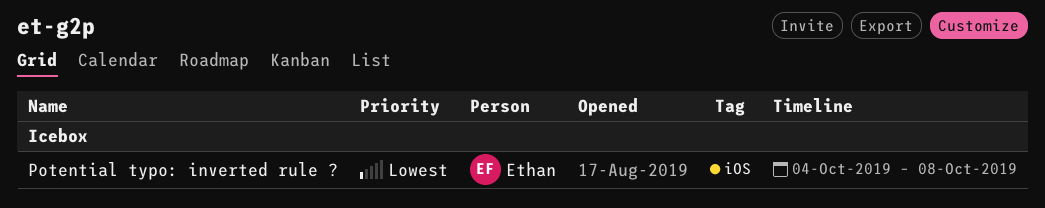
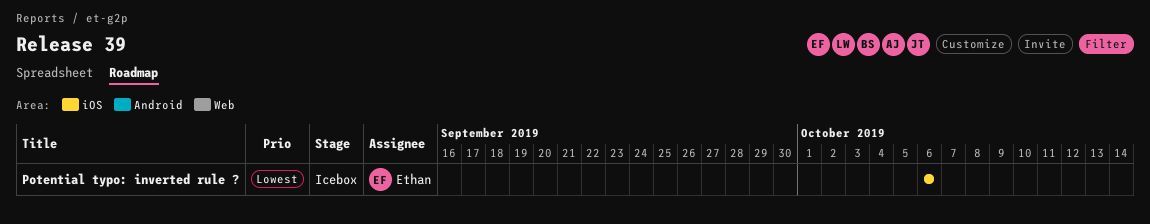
Potential typo: inverted rule ?, start: Oct 4 -> Oct 6
Potential typo: inverted rule ?, due: Oct 8 -> Oct 6

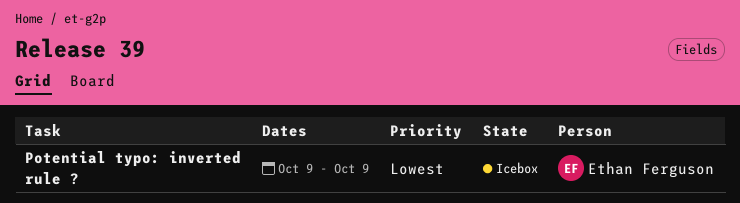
Potential typo: inverted rule ?, start: Oct 6 -> Oct 9
Potential typo: inverted rule ?, due: Oct 6 -> Oct 9

